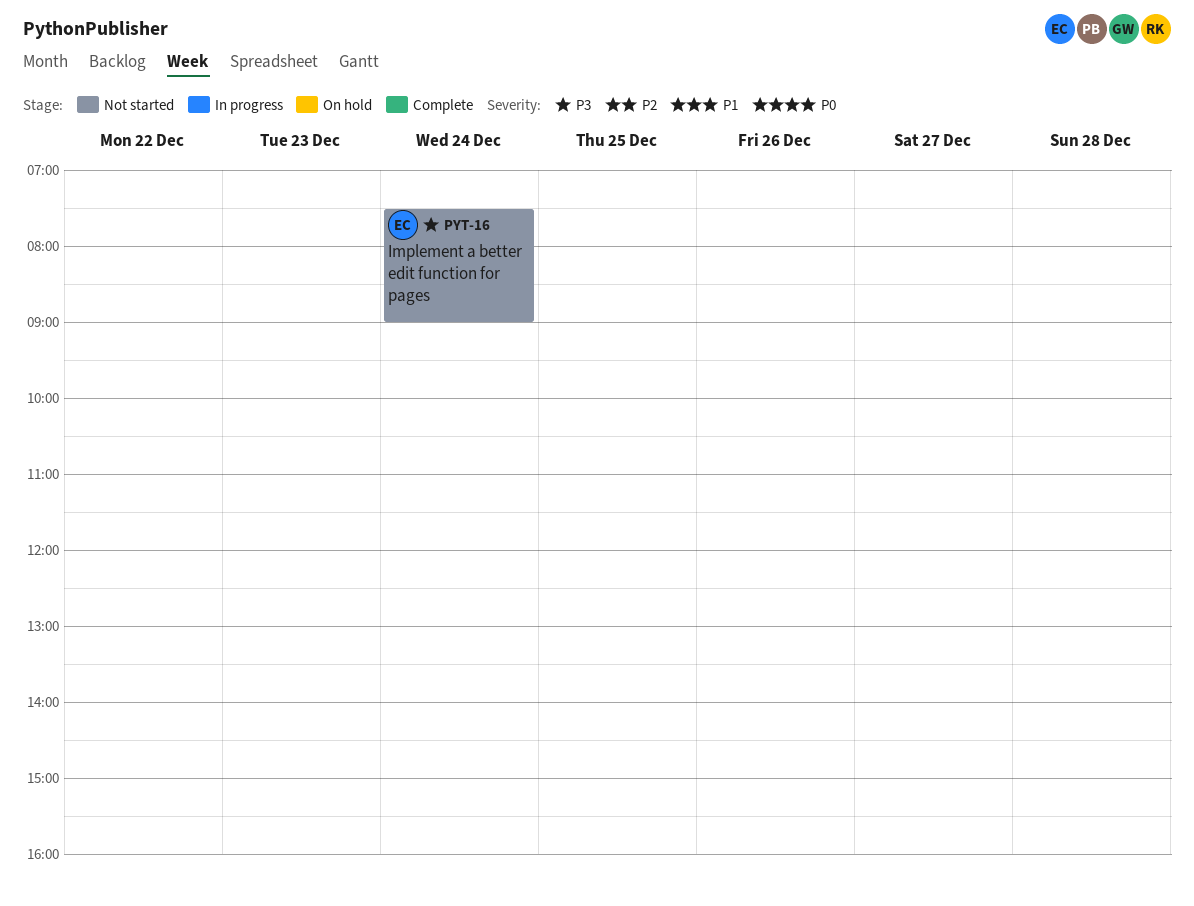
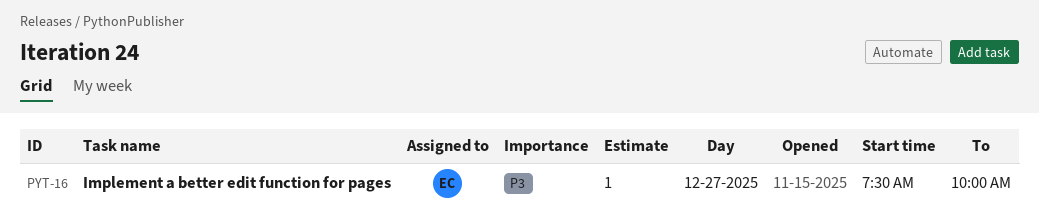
PYT-16, day: Dec 24 -> Dec 27
PYT-16, ends: 09:00 -> 10:00

